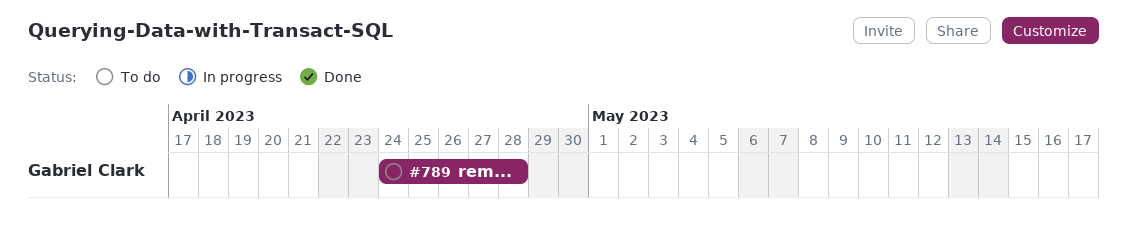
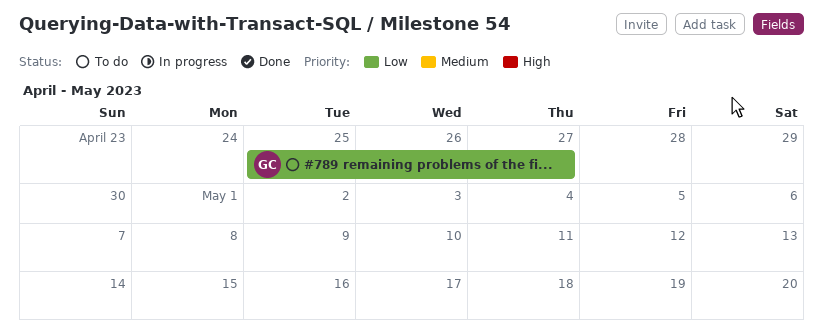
#789, start: Apr 24 -> Apr 25
#789, due: Apr 28 -> Apr 27

